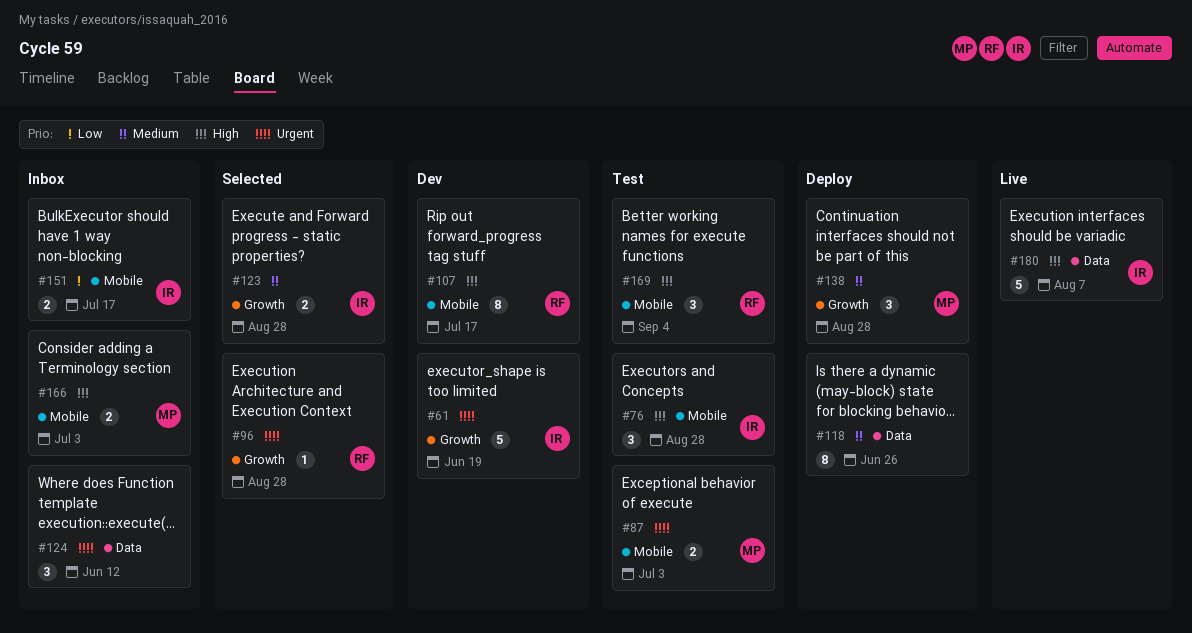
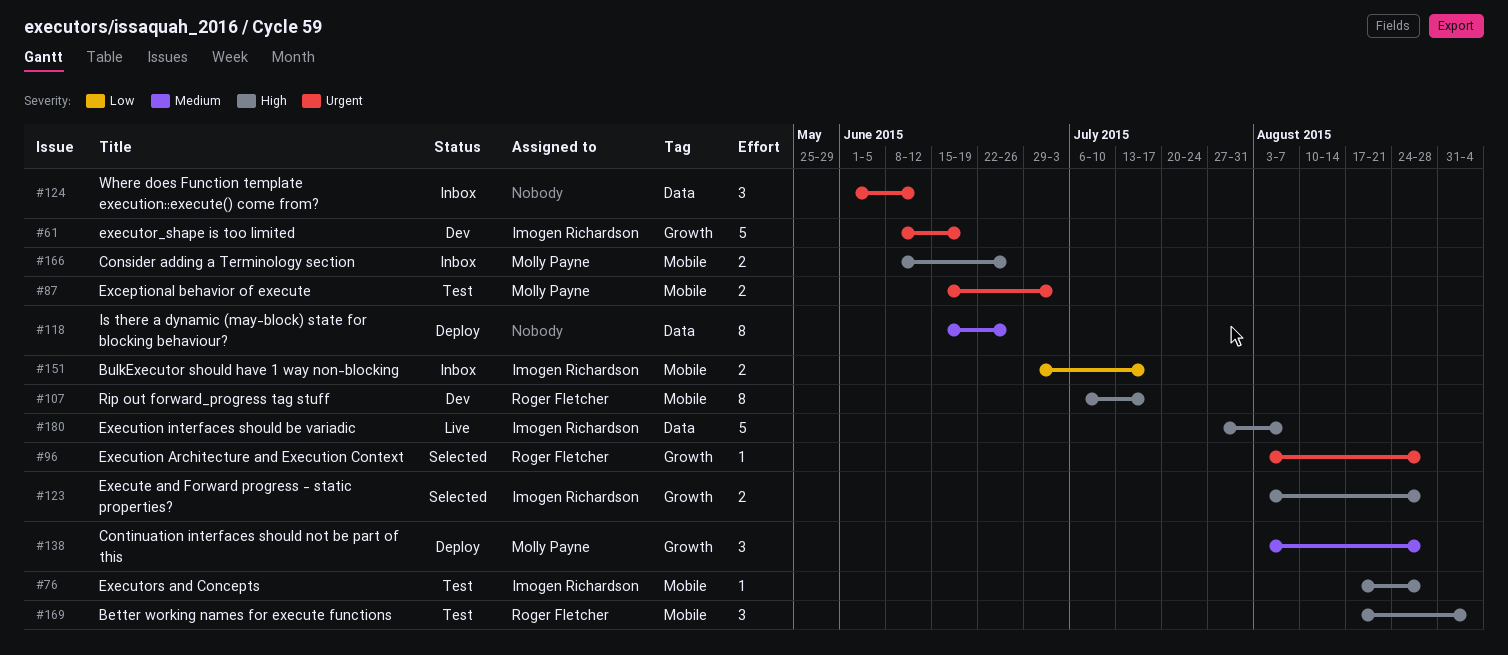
#76, estimate: 3 -> 1
#123, priority: Medium -> High
#166, due: Jul 3 -> Jun 26

